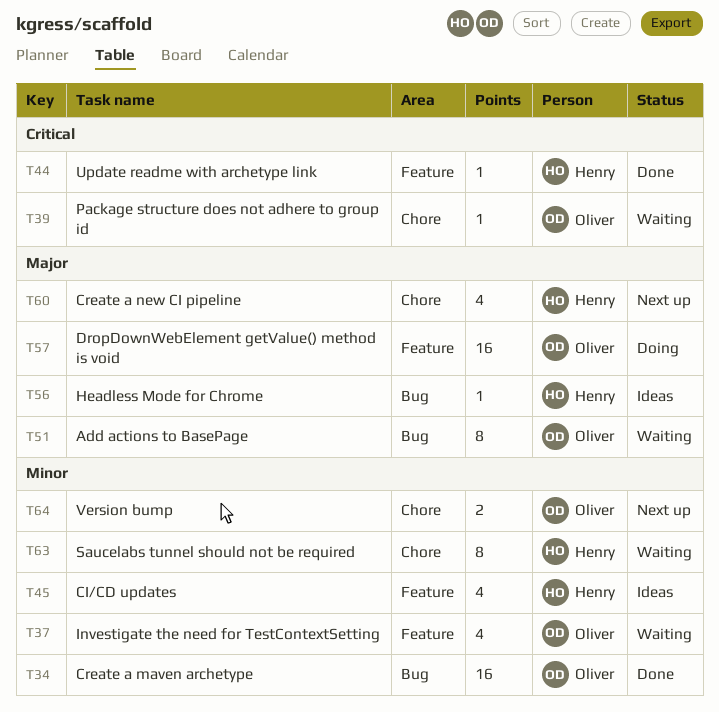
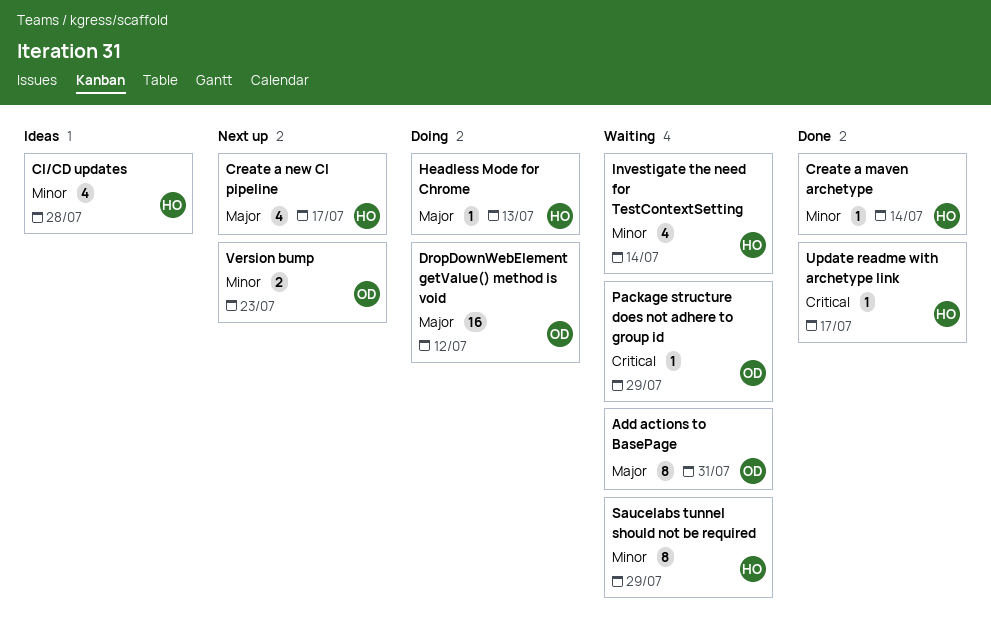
Create a maven archetype, owner: Oliver -> Henry
Create a maven archetype, estimate: 16 -> 1
Headless Mode for Chrome, status: Ideas -> Doing
Investigate the need for TestContextSetting, owner: Oliver -> Henry

